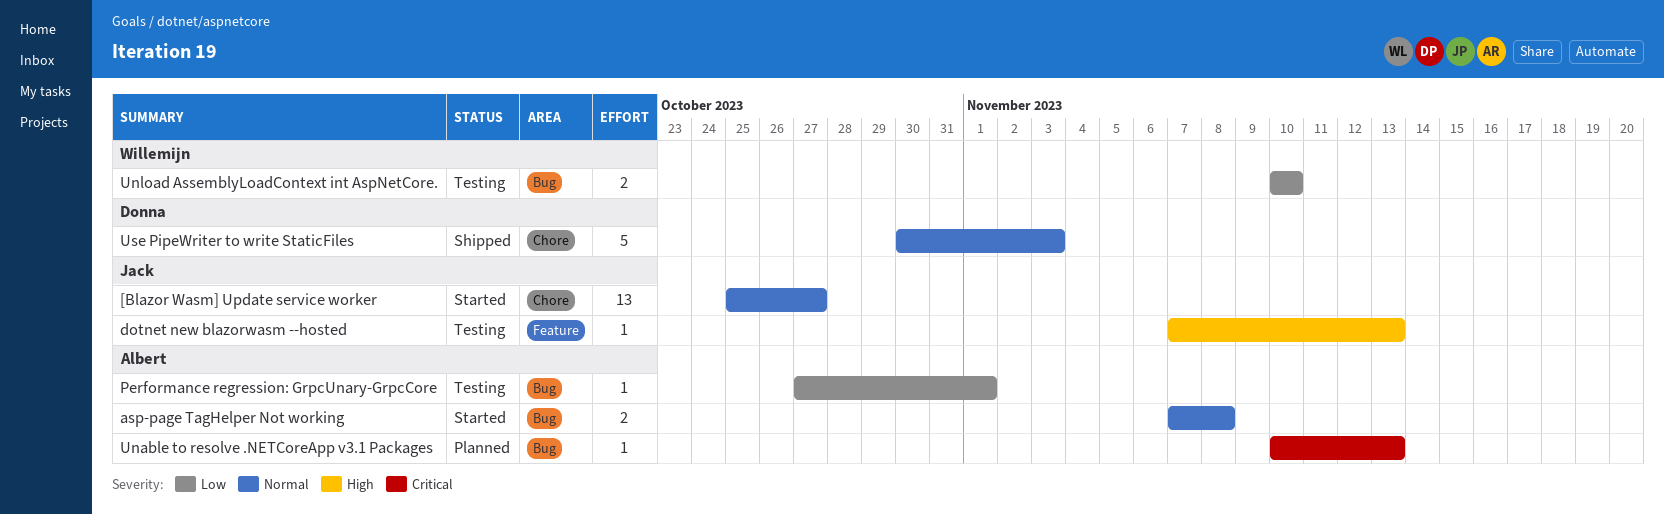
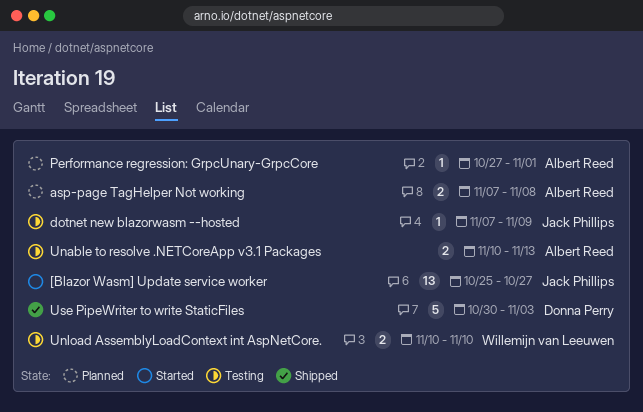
asp-page TagHelper Not working, status: Started -> Planned
dotnet new blazorwasm --hosted, due: Nov 13 -> Nov 9
Performance regression: GrpcUnary-GrpcCore, status: Testing -> Planned
Unable to resolve .NETCoreApp v3.1 Packages, status: Planned -> Testing
Unable to resolve .NETCoreApp v3.1 Packages, estimate: 1 -> 2

